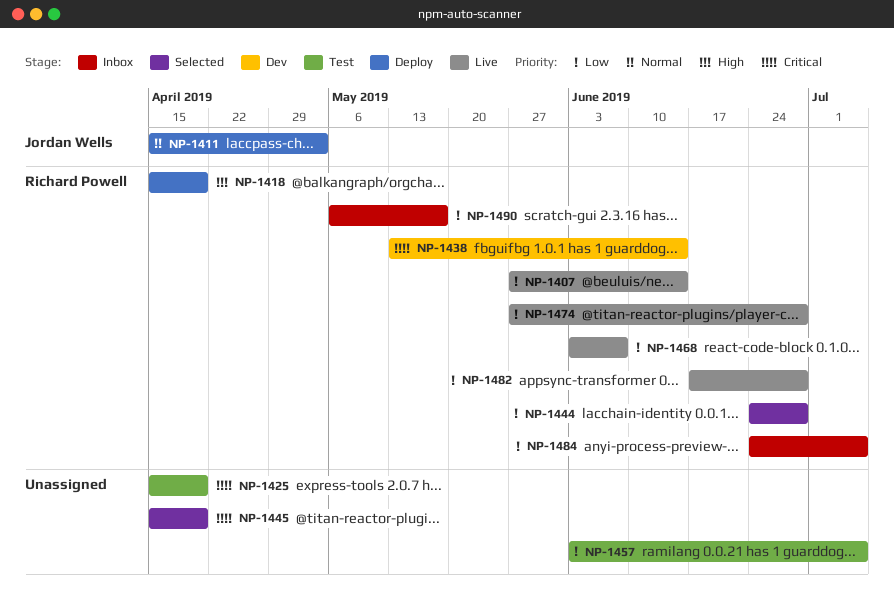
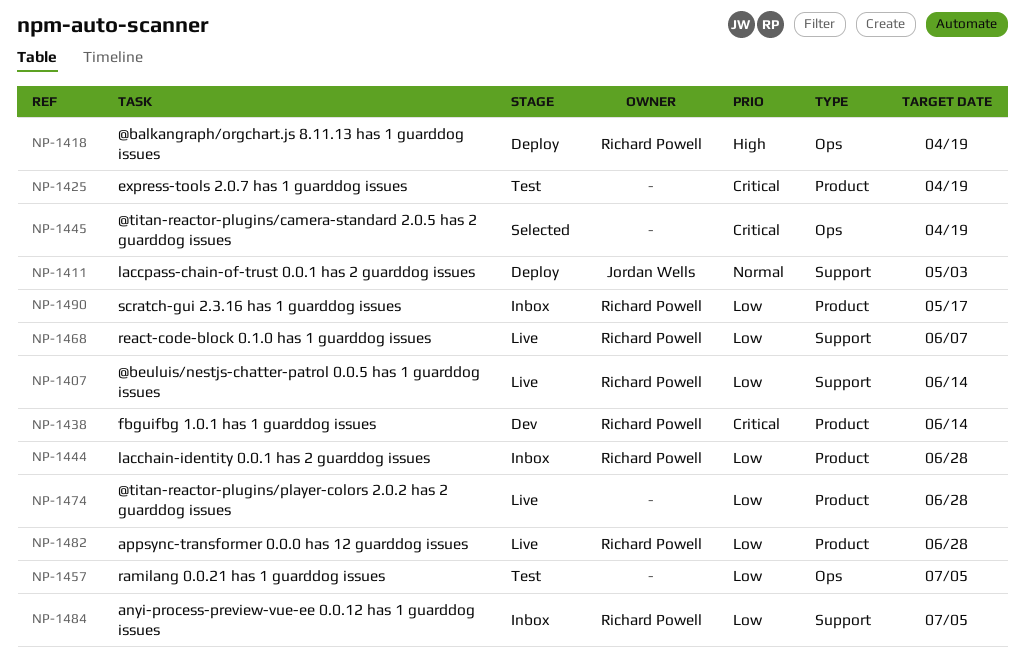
NP-1444, status: Selected -> Inbox
NP-1474, owner: Richard Powell -> none

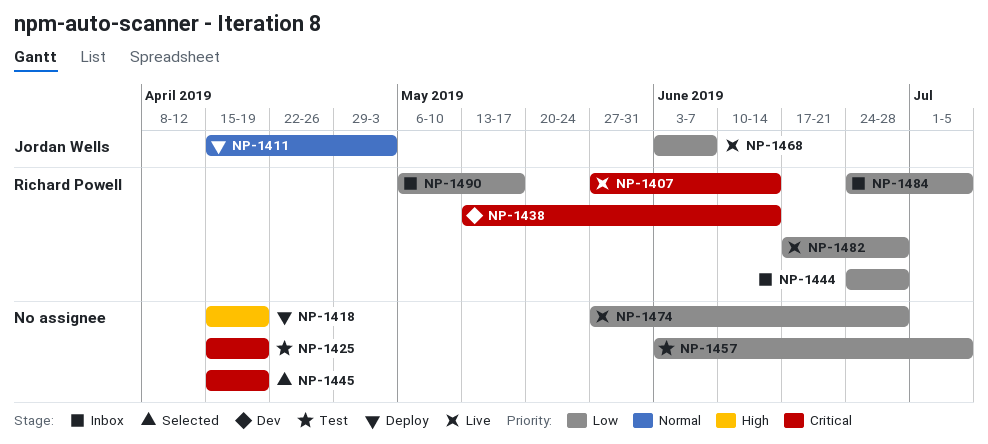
NP-1407, priority: Low -> Critical
NP-1418, owner: Richard Powell -> none
NP-1468, owner: Richard Powell -> Jordan Wells

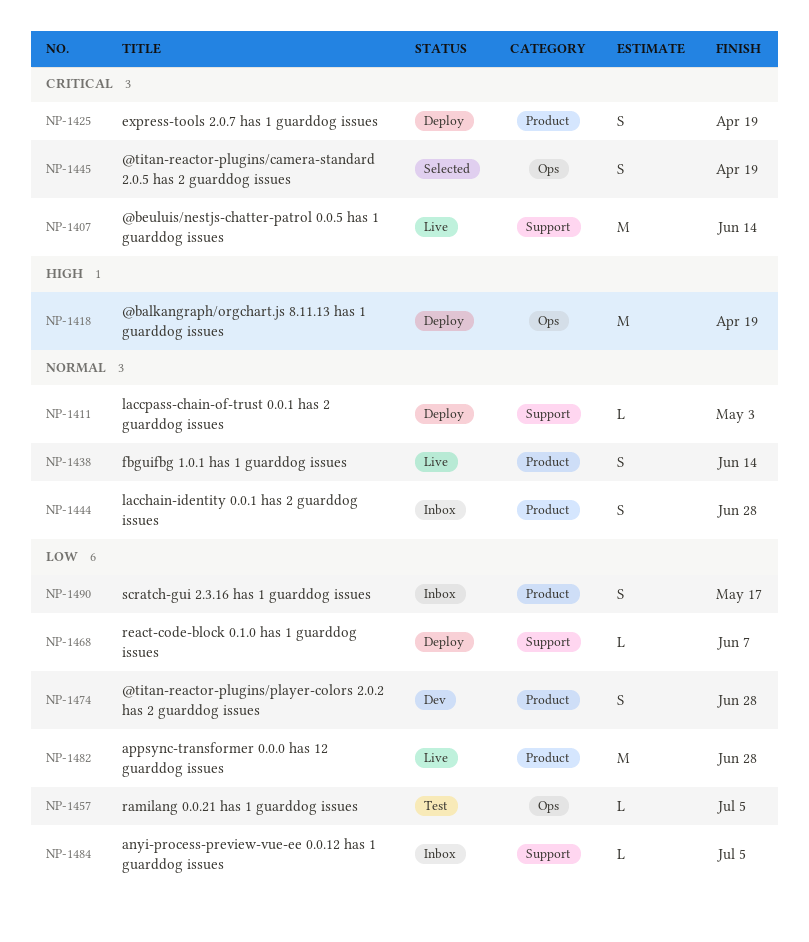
NP-1425, status: Test -> Deploy
NP-1438, status: Dev -> Live
NP-1438, priority: Critical -> Normal
NP-1444, priority: Low -> Normal
NP-1468, status: Live -> Deploy
NP-1474, status: Live -> Dev

